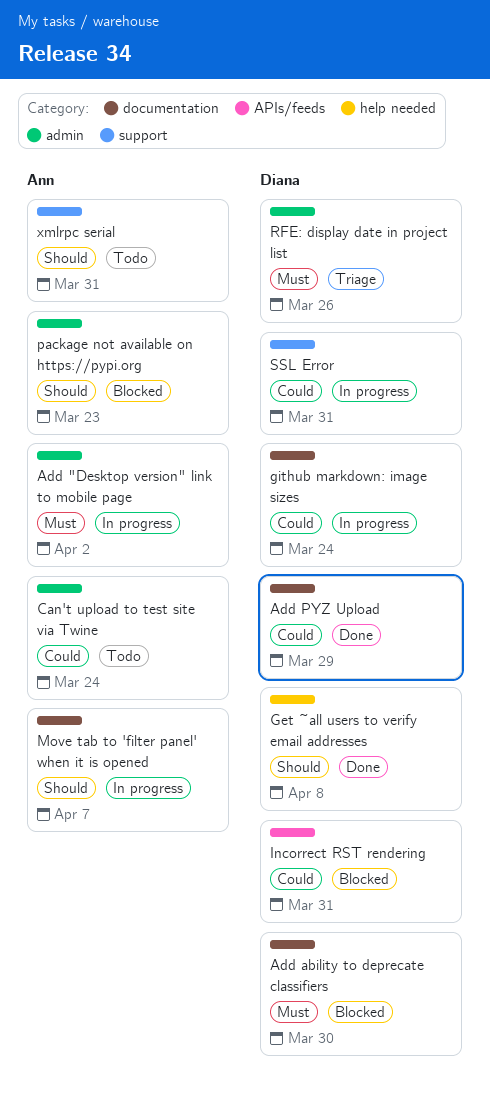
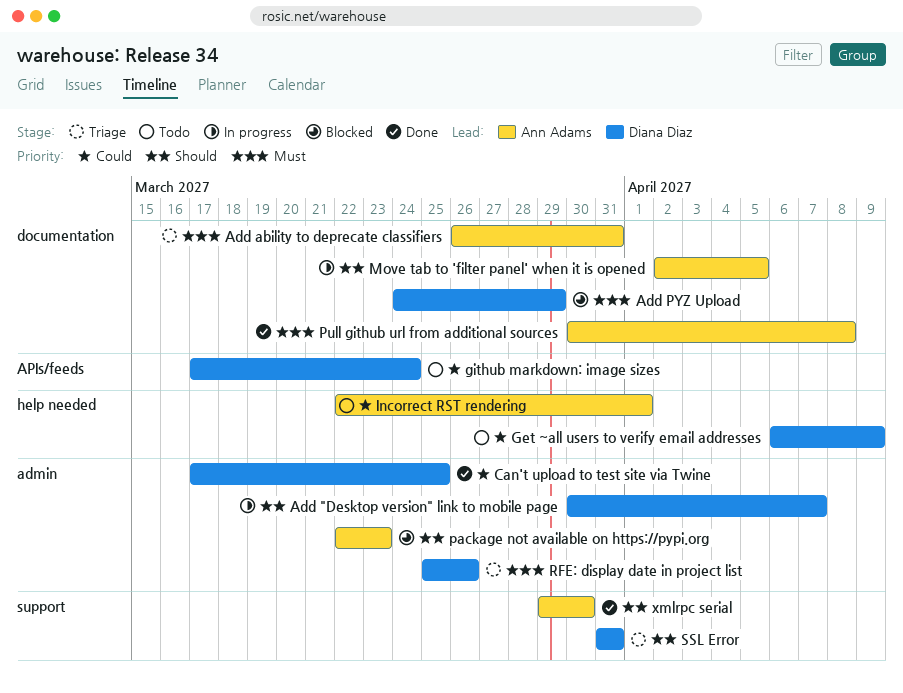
Add "Desktop version" link to mobile page, owner: Ann Adams -> Diana Diaz
Add "Desktop version" link to mobile page, priority: Must -> Should
Add "Desktop version" link to mobile page, due: Apr 2 -> Apr 7
Add ability to deprecate classifiers, status: Blocked -> Triage
Add ability to deprecate classifiers, owner: Diana Diaz -> Ann Adams
Add ability to deprecate classifiers, due: Mar 30 -> Mar 31
Add PYZ Upload, status: Done -> Blocked
Add PYZ Upload, priority: Could -> Must
Can't upload to test site via Twine, status: Todo -> Done
Can't upload to test site via Twine, owner: Ann Adams -> Diana Diaz
Can't upload to test site via Twine, due: Mar 24 -> Mar 25
Get ~all users to verify email addresses, status: Done -> Todo
Get ~all users to verify email addresses, priority: Should -> Could
Get ~all users to verify email addresses, due: Apr 8 -> Apr 9
github markdown: image sizes, status: In progress -> Todo
github markdown: image sizes, label: documentation -> APIs/feeds
Incorrect RST rendering, status: Blocked -> Todo
Incorrect RST rendering, owner: Diana Diaz -> Ann Adams
Incorrect RST rendering, label: APIs/feeds -> help needed
Incorrect RST rendering, due: Mar 31 -> Apr 1
Move tab to 'filter panel' when it is opened, due: Apr 7 -> Apr 5
Pull github url from additional sources: none -> present
SSL Error, status: In progress -> Triage
SSL Error, priority: Could -> Should
xmlrpc serial, status: Todo -> Done
xmlrpc serial, due: Mar 31 -> Mar 30

